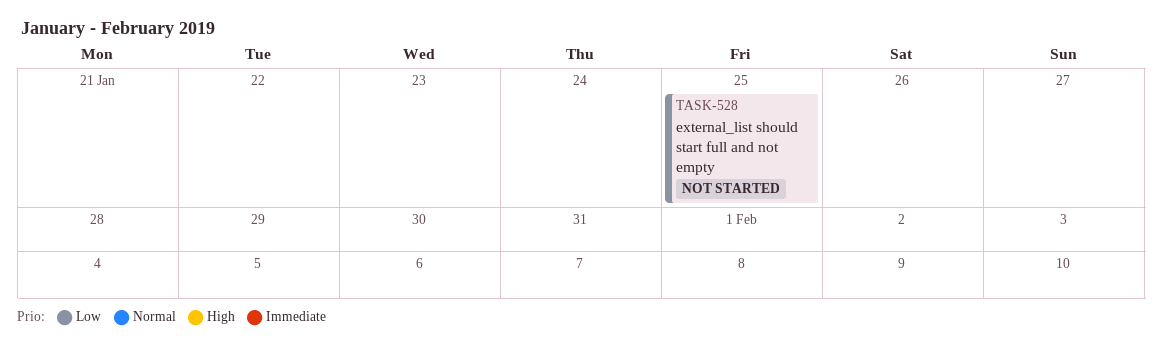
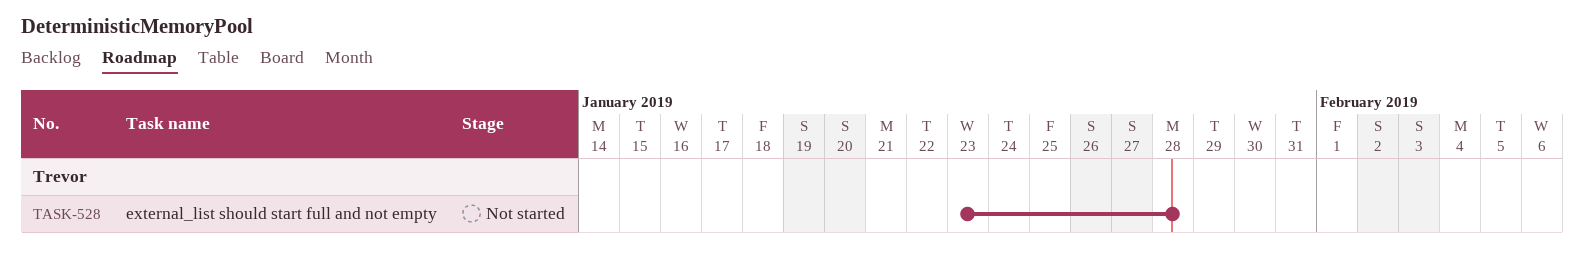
TASK-528, due: Jan 25 -> Jan 28

